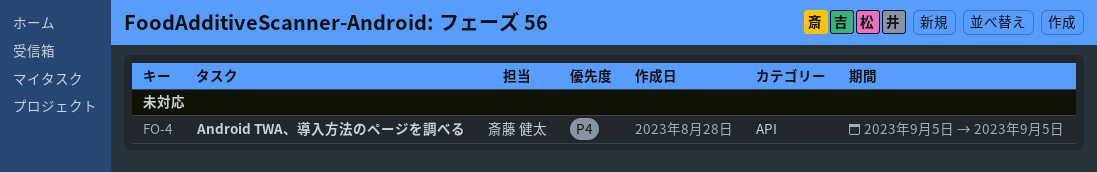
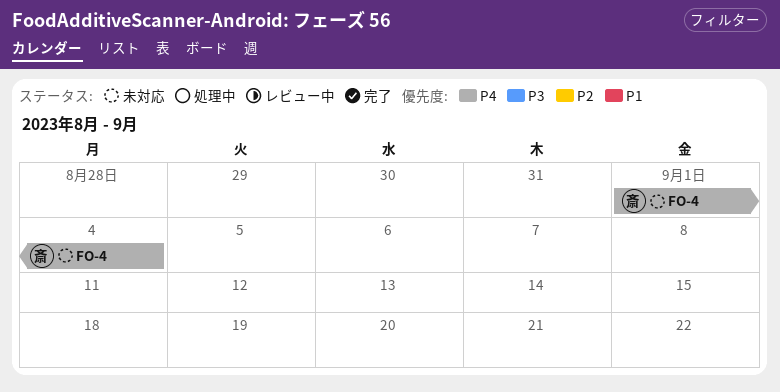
FO-4, start: Sep 5 -> Sep 1
FO-4, due: Sep 5 -> Sep 4

